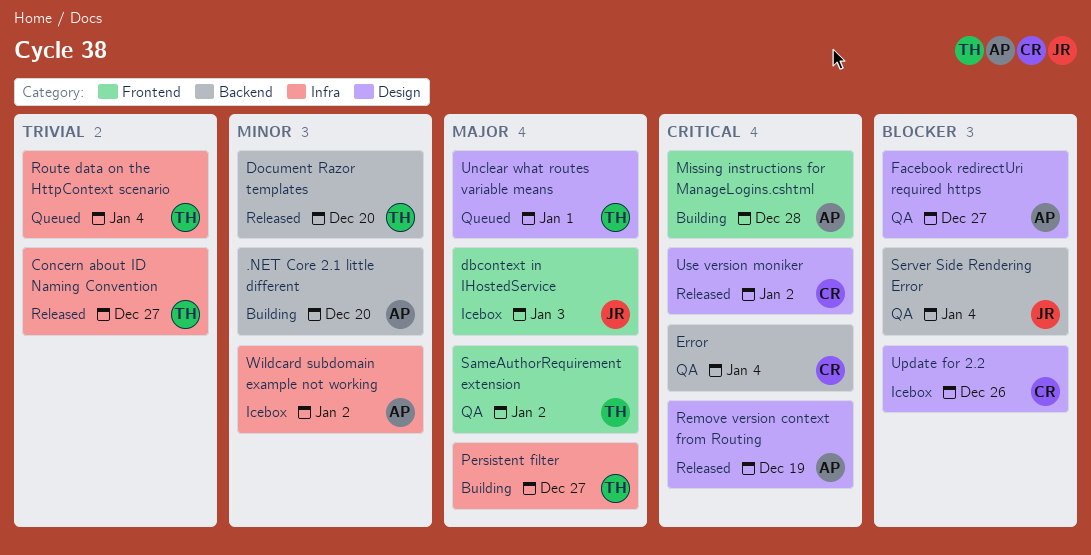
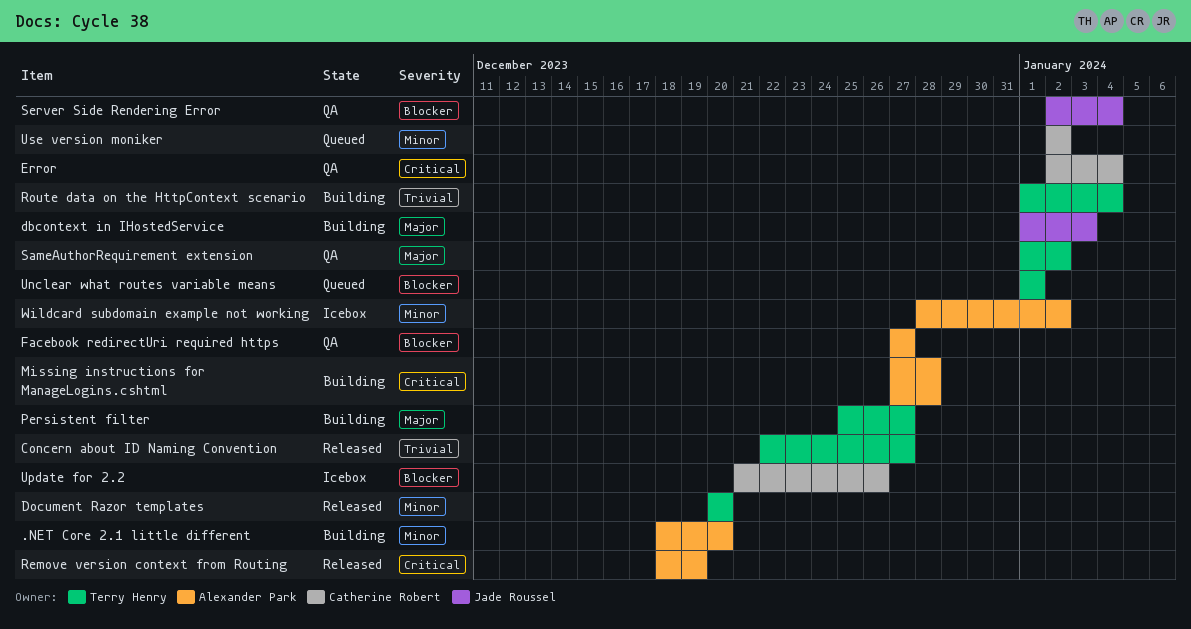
dbcontext in IHostedService, status: Icebox -> Building
Route data on the HttpContext scenario, status: Queued -> Building
Unclear what routes variable means, priority: Major -> Blocker
Use version moniker, status: Released -> Queued
Use version moniker, priority: Critical -> Minor

